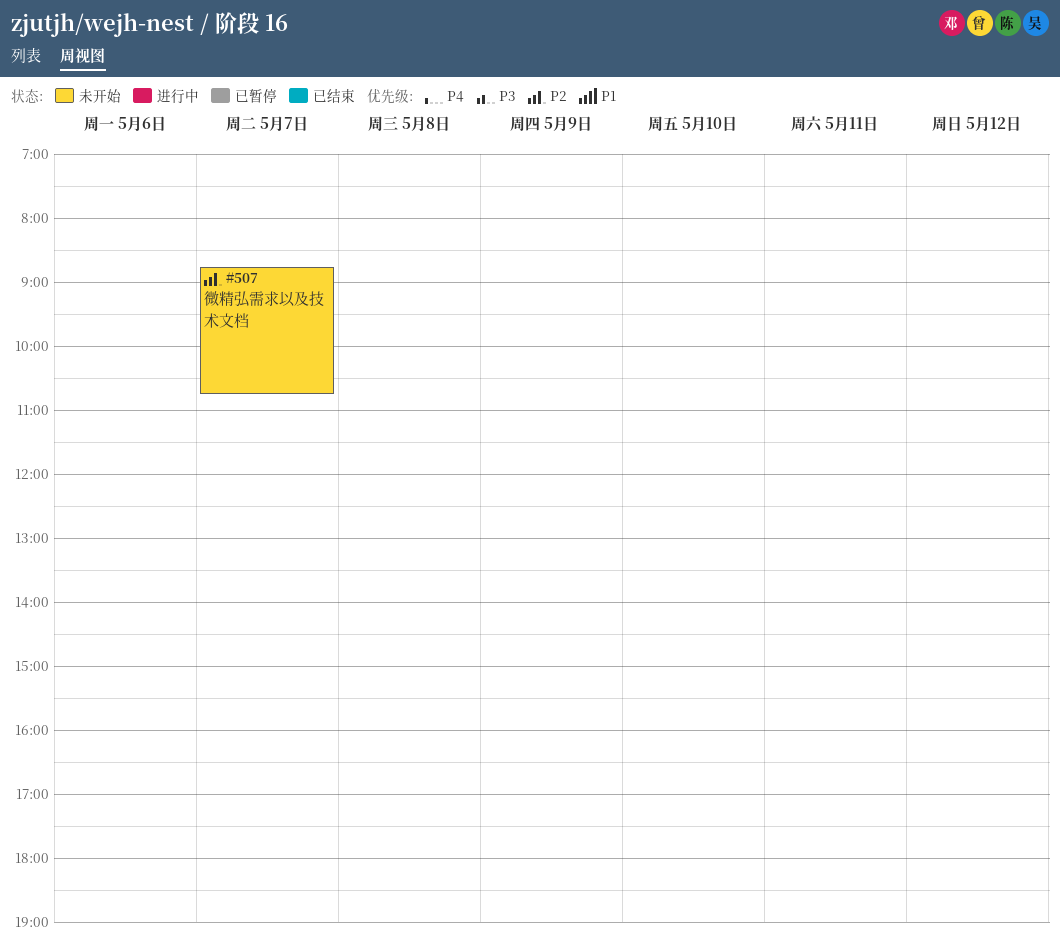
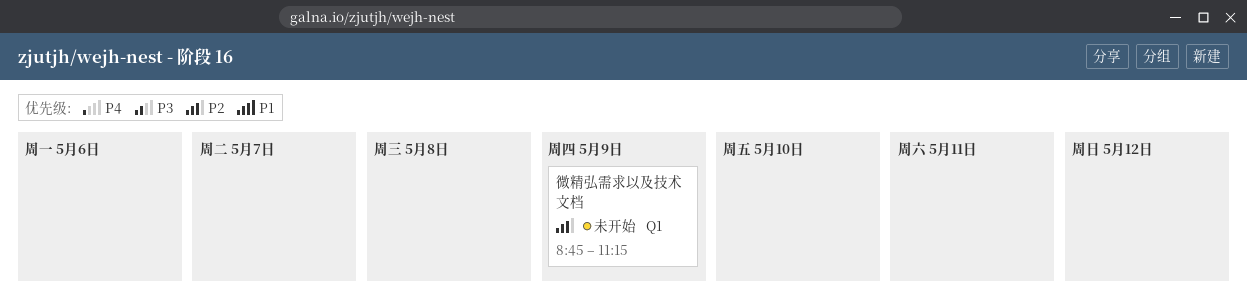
微精弘需求以及技术文档, day: May 7 -> May 9
微精弘需求以及技术文档, ends: 10:45 -> 11:15

